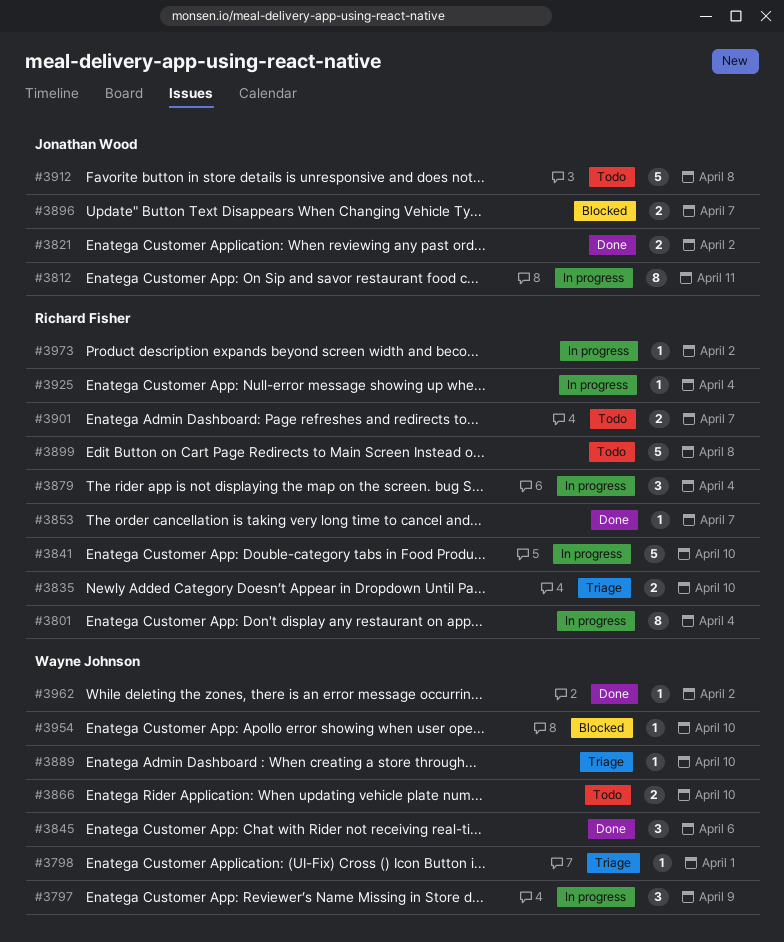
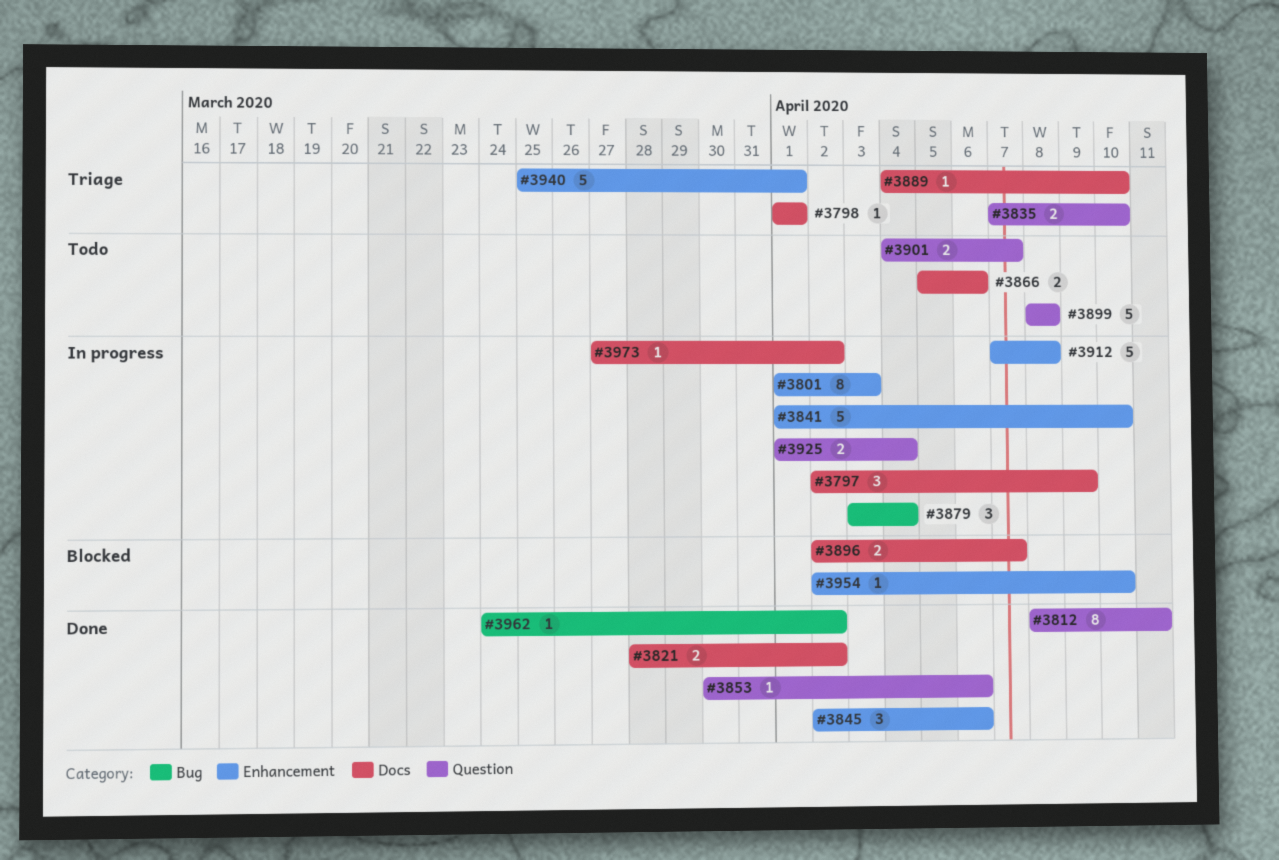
#3801, due: Apr 4 -> Apr 3
#3812, status: In progress -> Done
#3853, due: Apr 7 -> Apr 6
#3866, due: Apr 10 -> Apr 6
#3912, status: Todo -> In progress
#3925, estimate: 1 -> 2
#3940: none -> present

